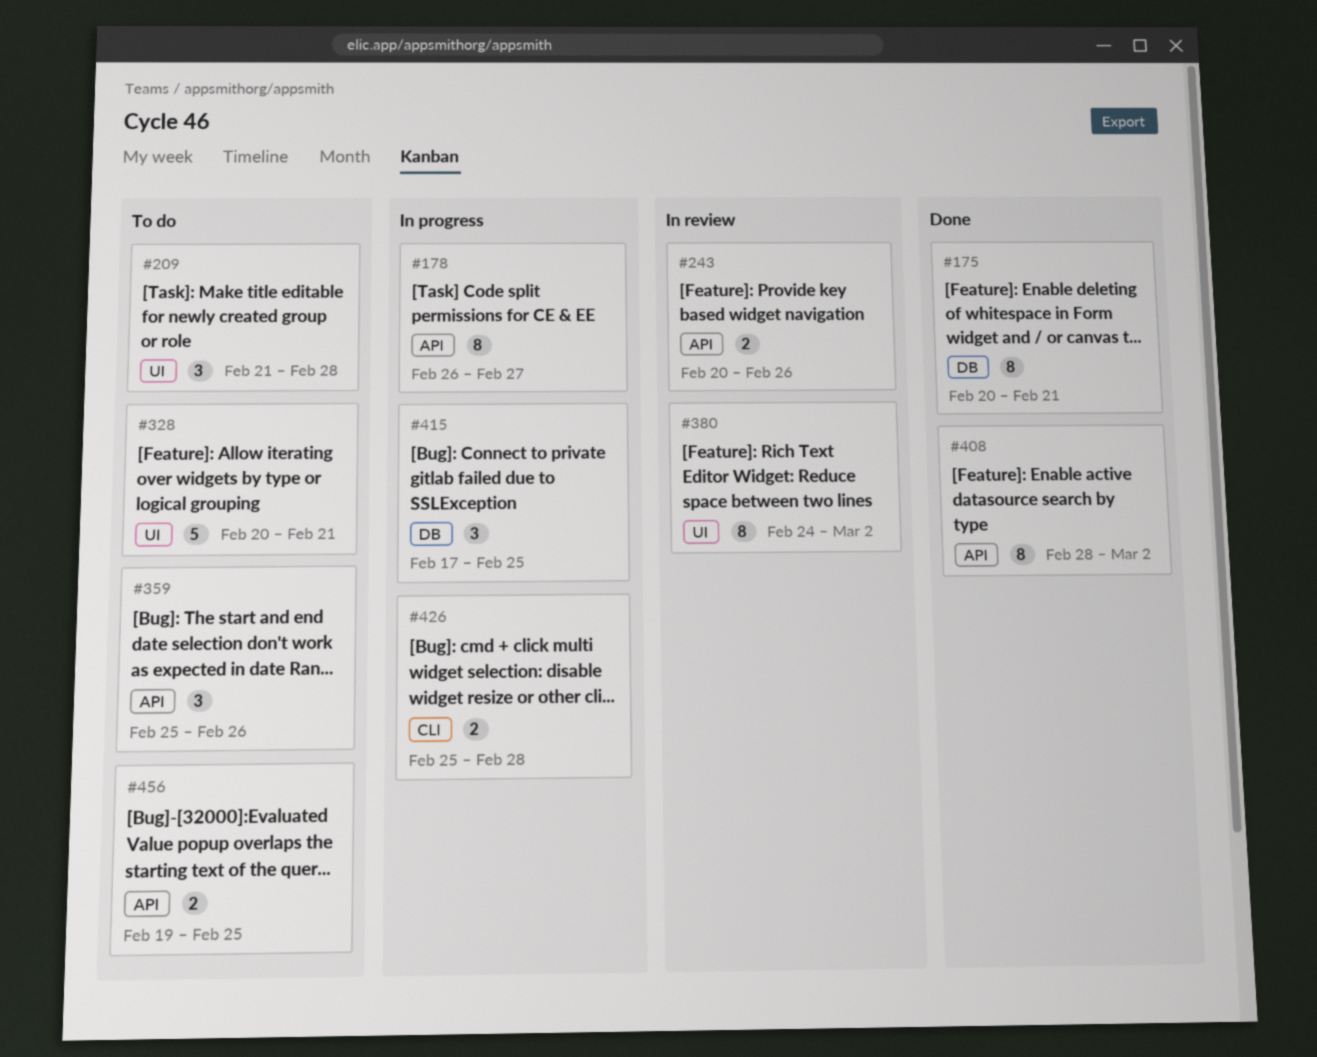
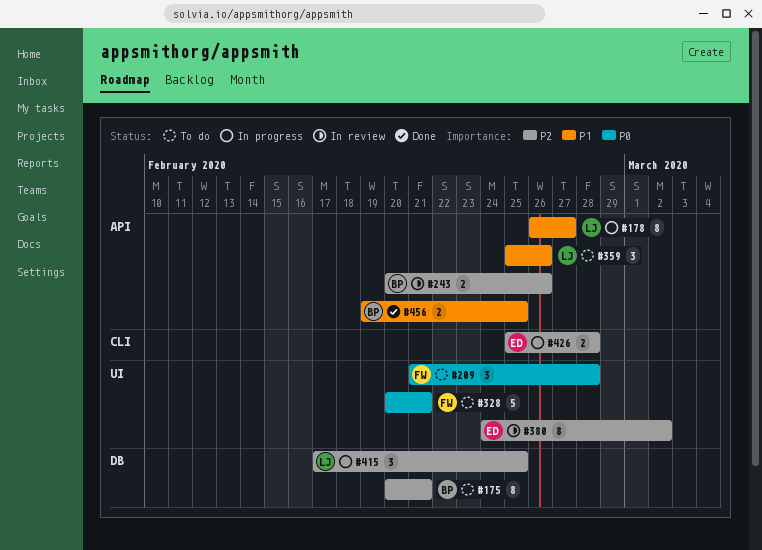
#175, status: Done -> To do
#408: present -> none
#456, status: To do -> Done

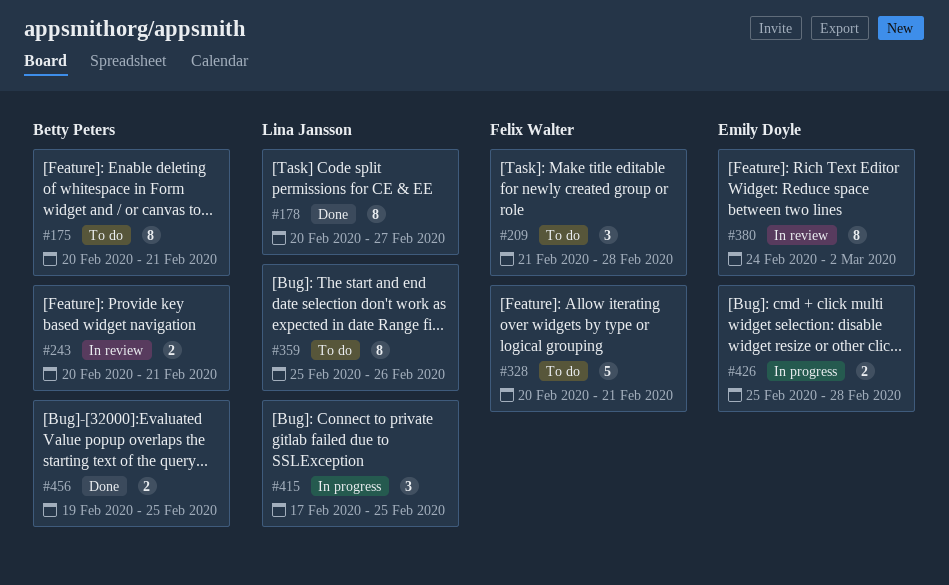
#178, status: In progress -> Done
#178, start: Feb 26 -> Feb 20
#243, due: Feb 26 -> Feb 21
#359, estimate: 3 -> 8

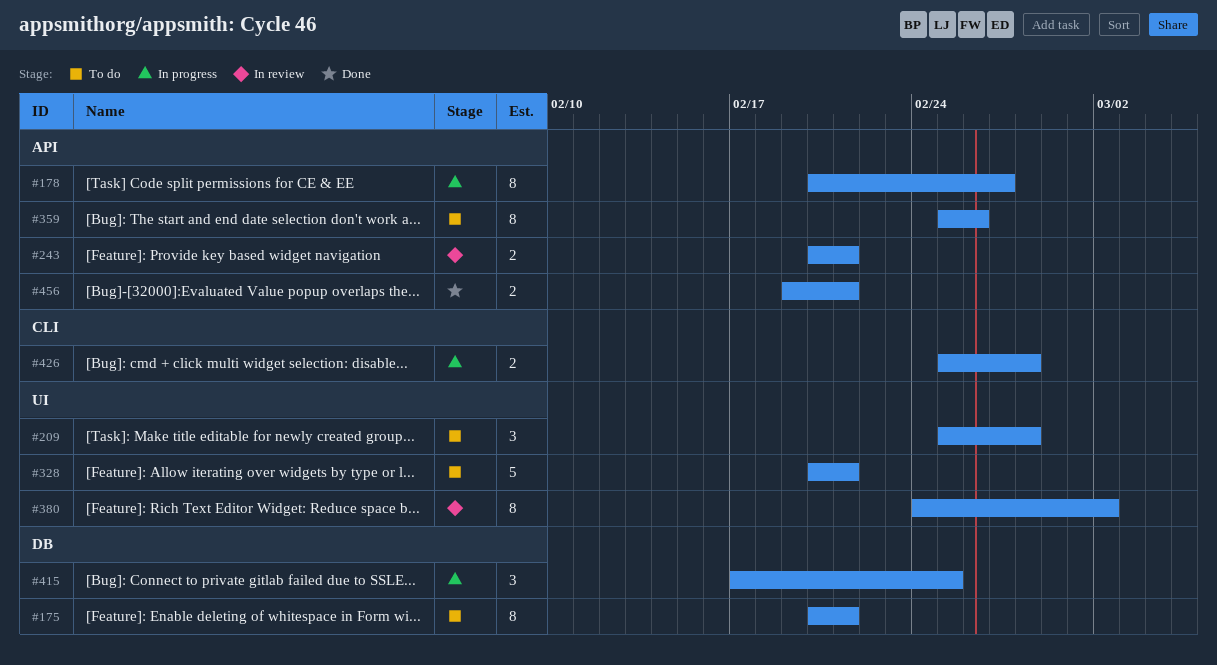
#178, status: Done -> In progress
#209, start: Feb 21 -> Feb 25
#456, due: Feb 25 -> Feb 21

